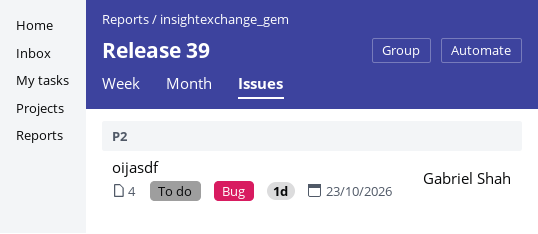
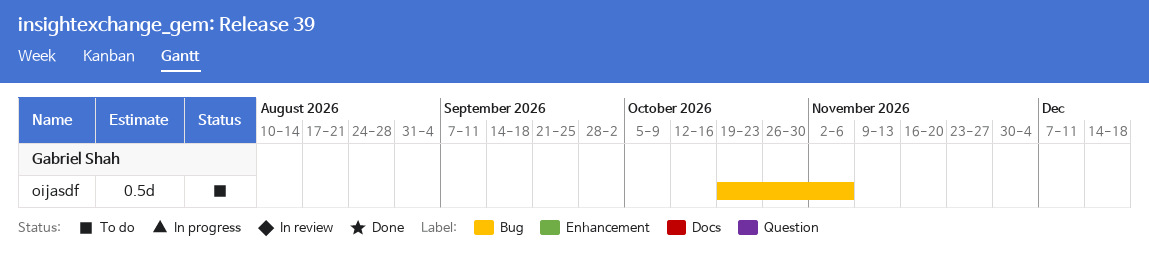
oijasdf, estimate: 1d -> 0.5d
oijasdf, due: Oct 23 -> Nov 6

